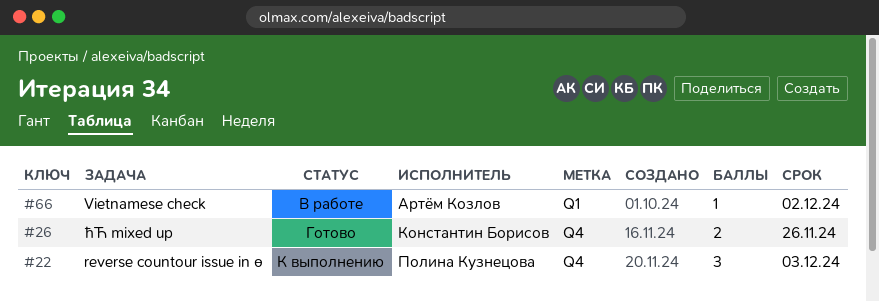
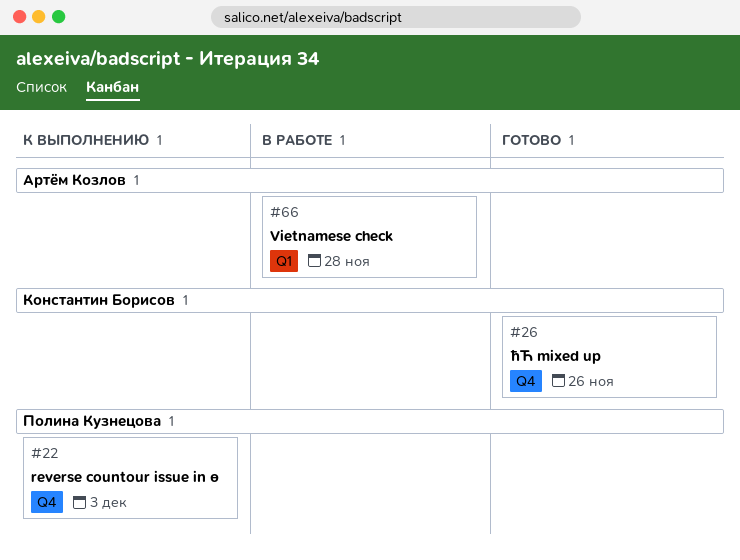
#66, due: Dec 2 -> Nov 28

